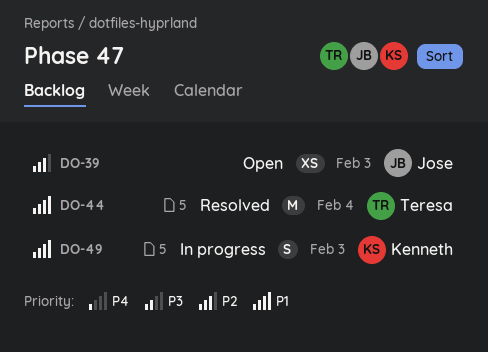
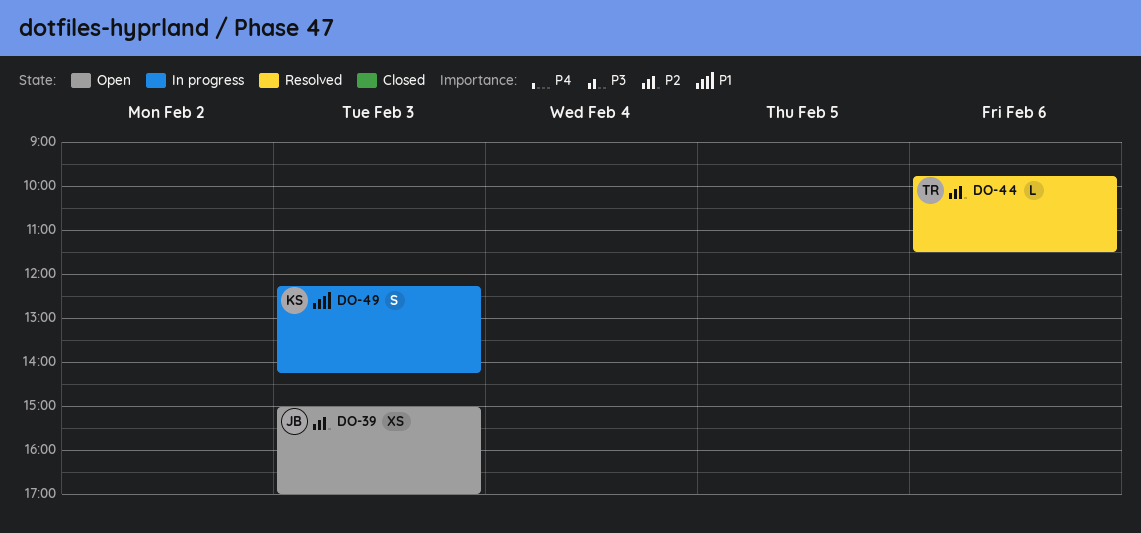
DO-44, priority: P1 -> P2
DO-44, estimate: M -> L
DO-44, day: Feb 4 -> Feb 6

